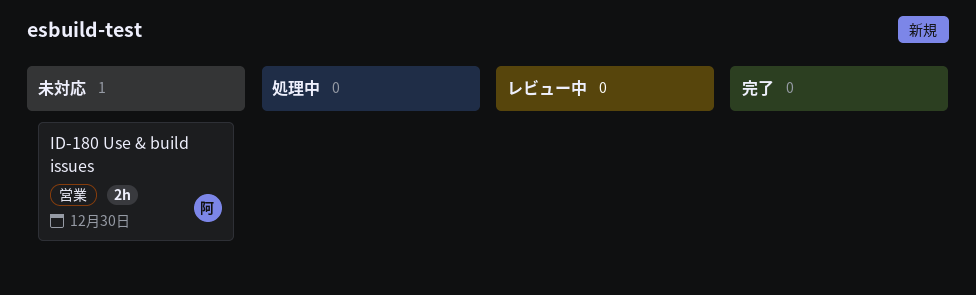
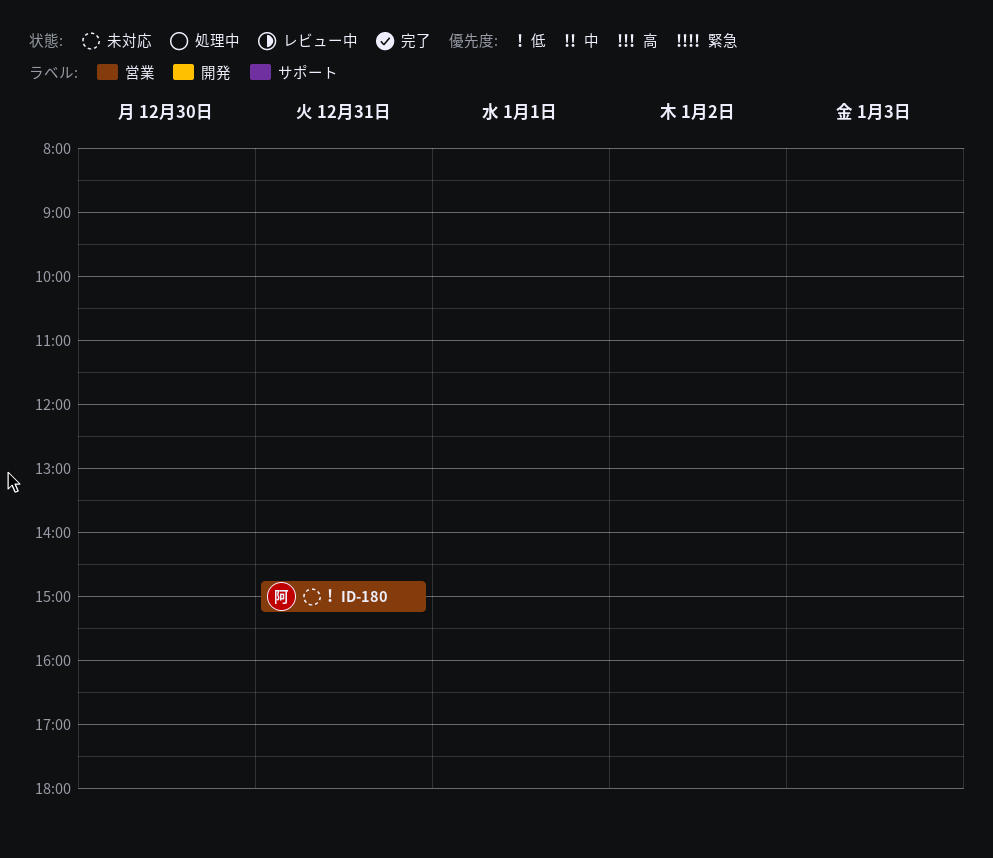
ID-180, day: Dec 30 -> Dec 31

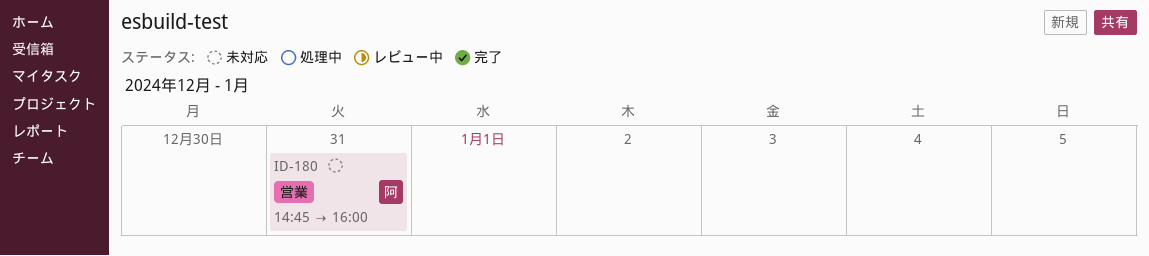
ID-180, ends: 15:15 -> 16:00

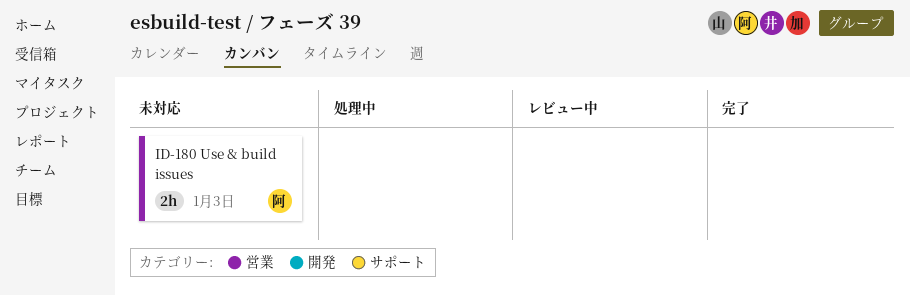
ID-180, day: Dec 31 -> Jan 3

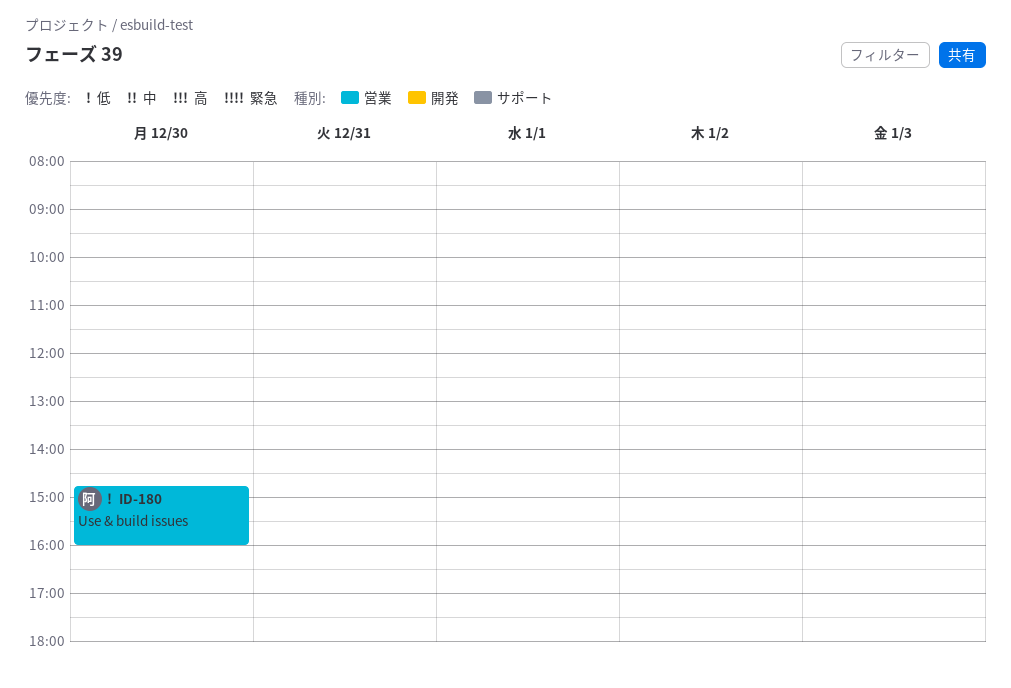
ID-180, day: Jan 3 -> Dec 30

